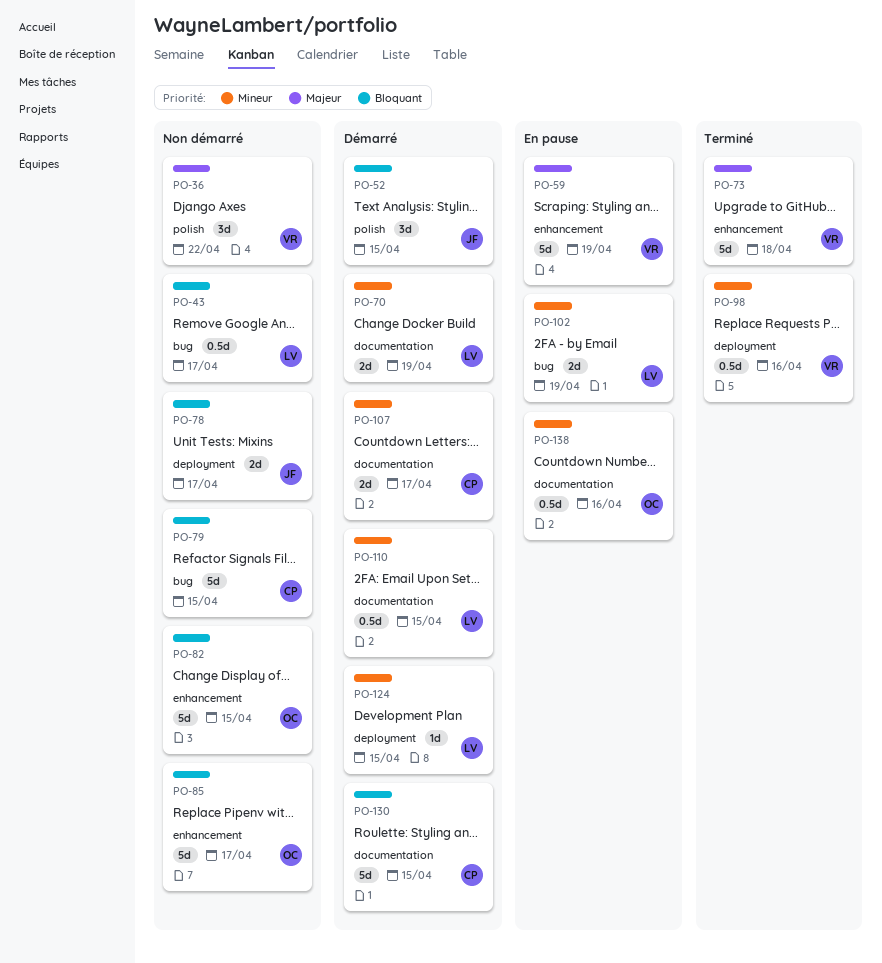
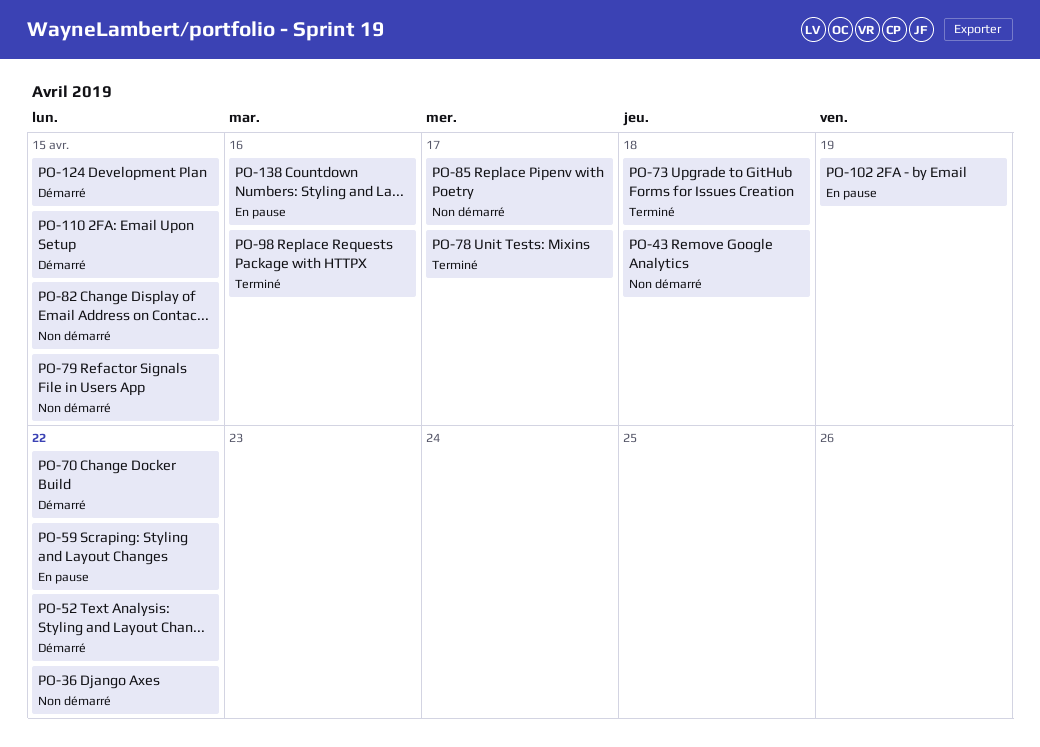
PO-43, due: Apr 17 -> Apr 18
PO-52, due: Apr 15 -> Apr 22
PO-59, due: Apr 19 -> Apr 22
PO-70, due: Apr 19 -> Apr 22
PO-78, status: Non démarré -> Terminé
PO-107: present -> none
PO-130: present -> none

